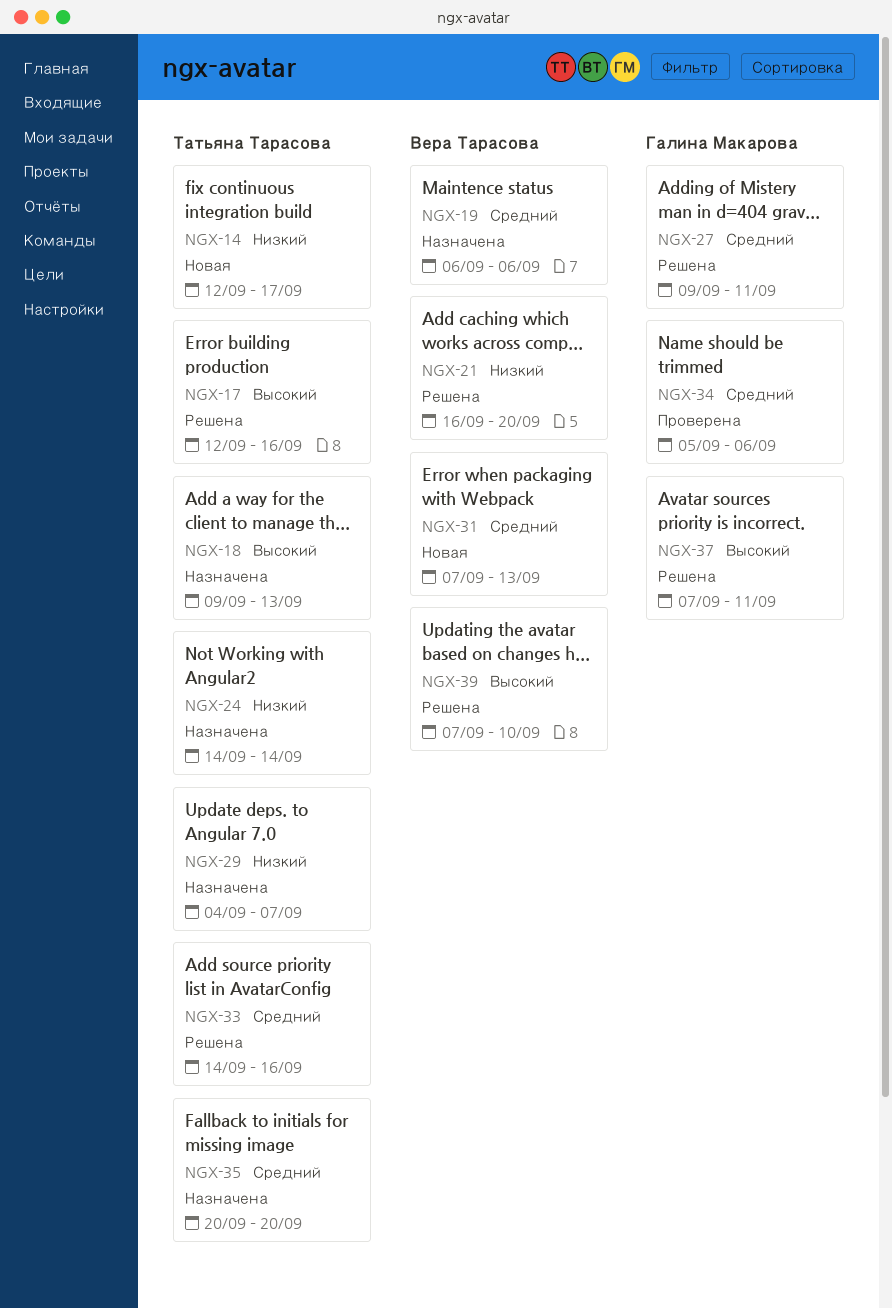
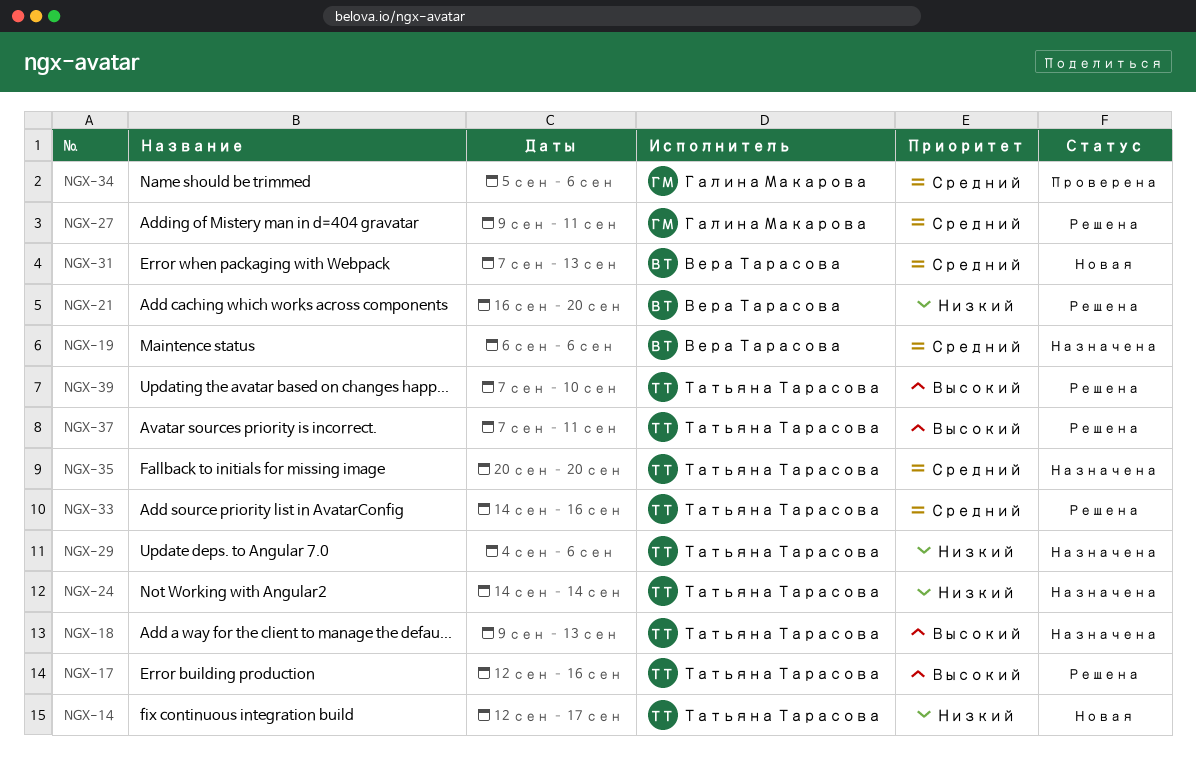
NGX-29, due: Sep 7 -> Sep 6
NGX-37, owner: Галина Макарова -> Татьяна Тарасова
NGX-39, owner: Вера Тарасова -> Татьяна Тарасова

